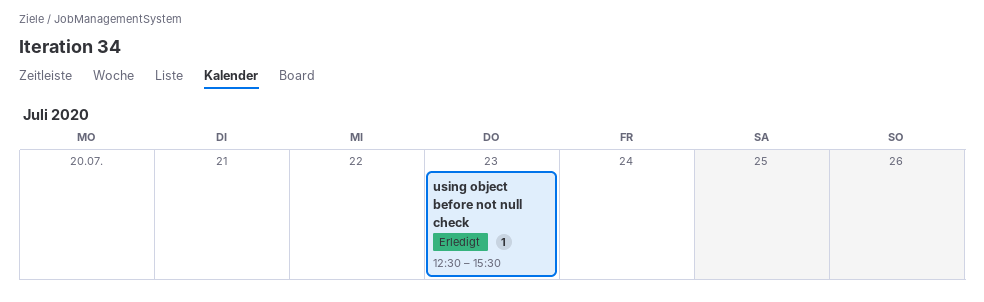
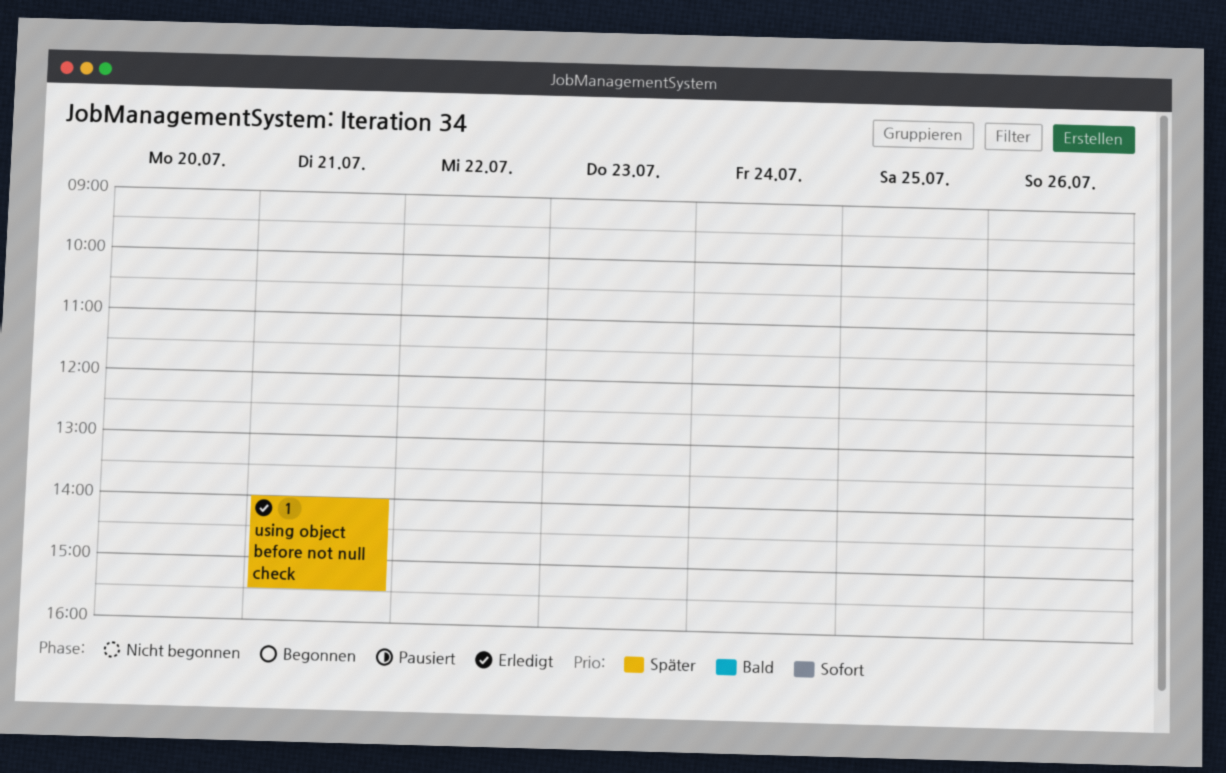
using object before not null check, day: Jul 23 -> Jul 21
using object before not null check, begins: 12:30 -> 14:00

